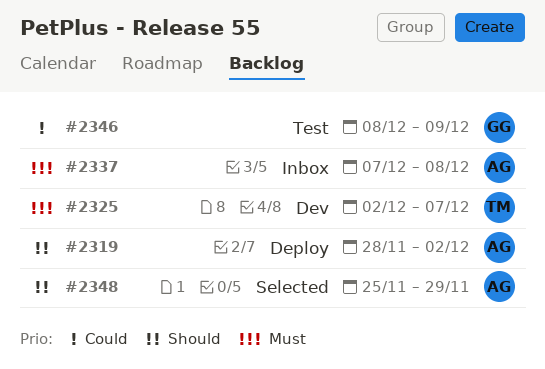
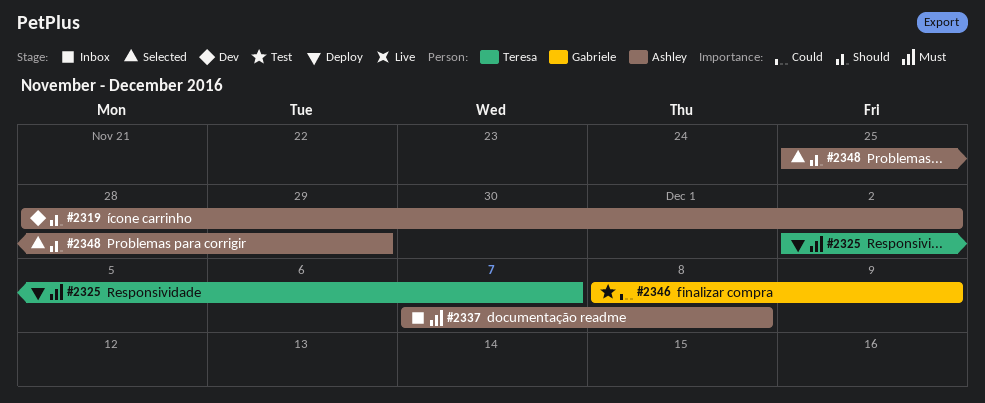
#2319, status: Deploy -> Dev
#2325, status: Dev -> Deploy

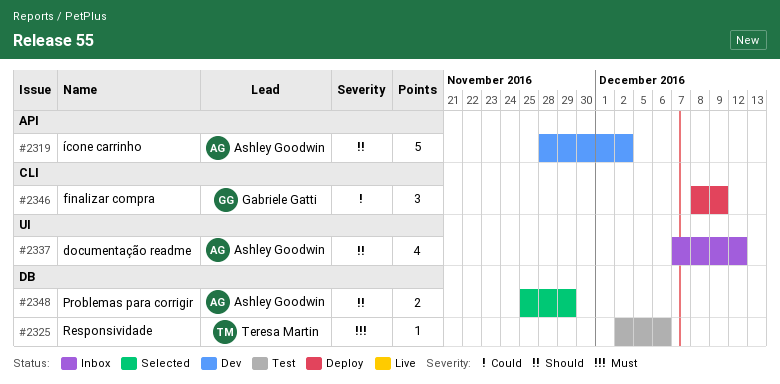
#2325, status: Deploy -> Test
#2325, due: Dec 7 -> Dec 6
#2337, priority: Must -> Should
#2337, due: Dec 8 -> Dec 12
#2346, status: Test -> Deploy

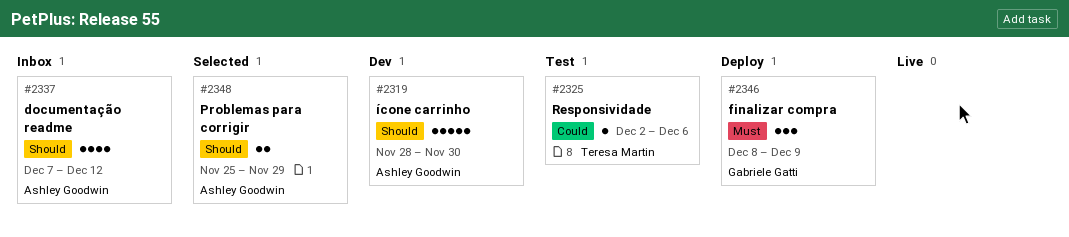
#2319, due: Dec 2 -> Nov 30
#2325, priority: Must -> Could
#2346, priority: Could -> Must

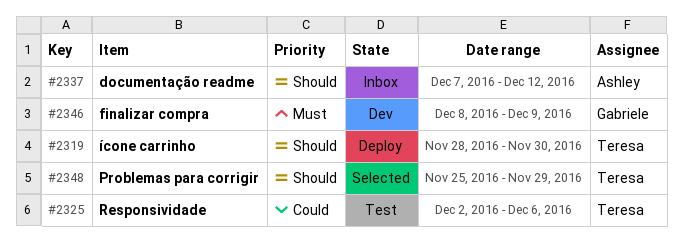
#2319, status: Dev -> Deploy
#2319, owner: Ashley Goodwin -> Teresa Martin
#2346, status: Deploy -> Dev
#2348, owner: Ashley Goodwin -> Teresa Martin

